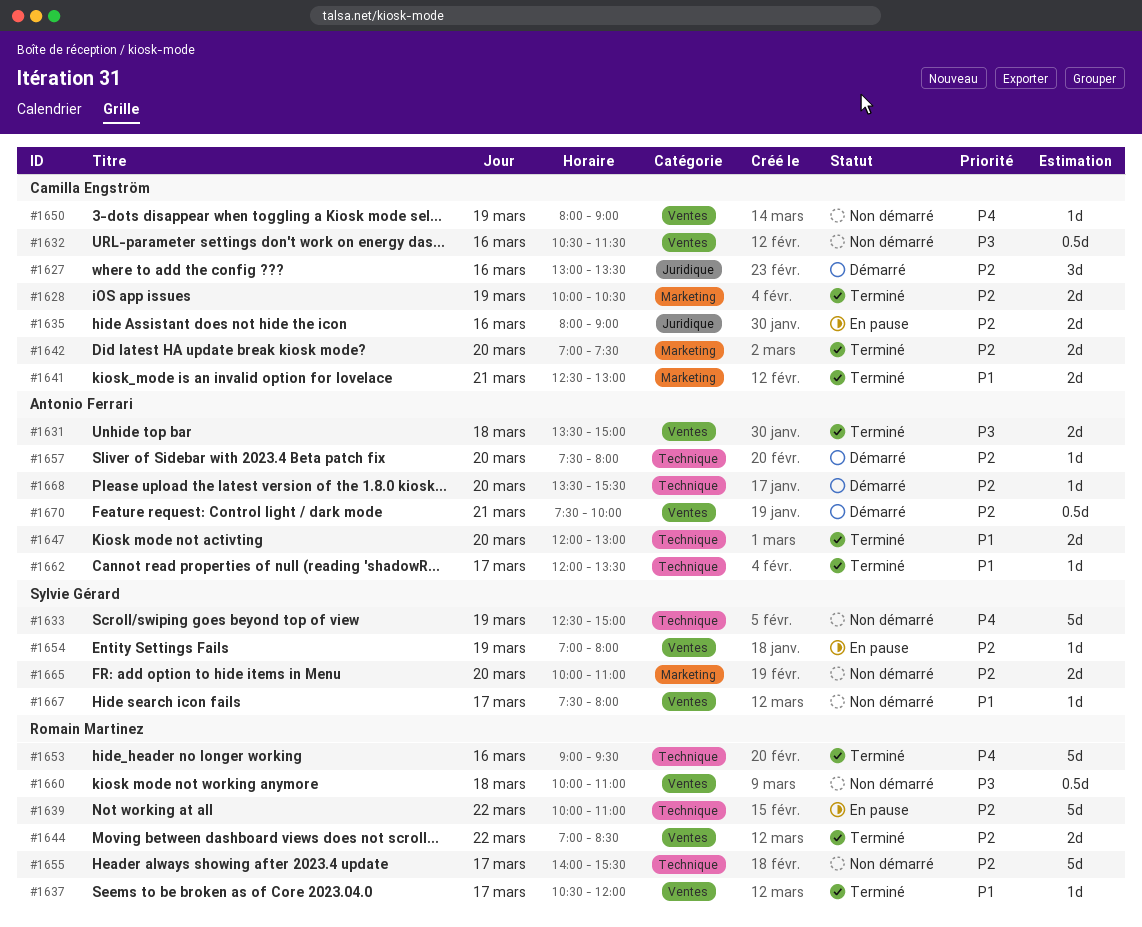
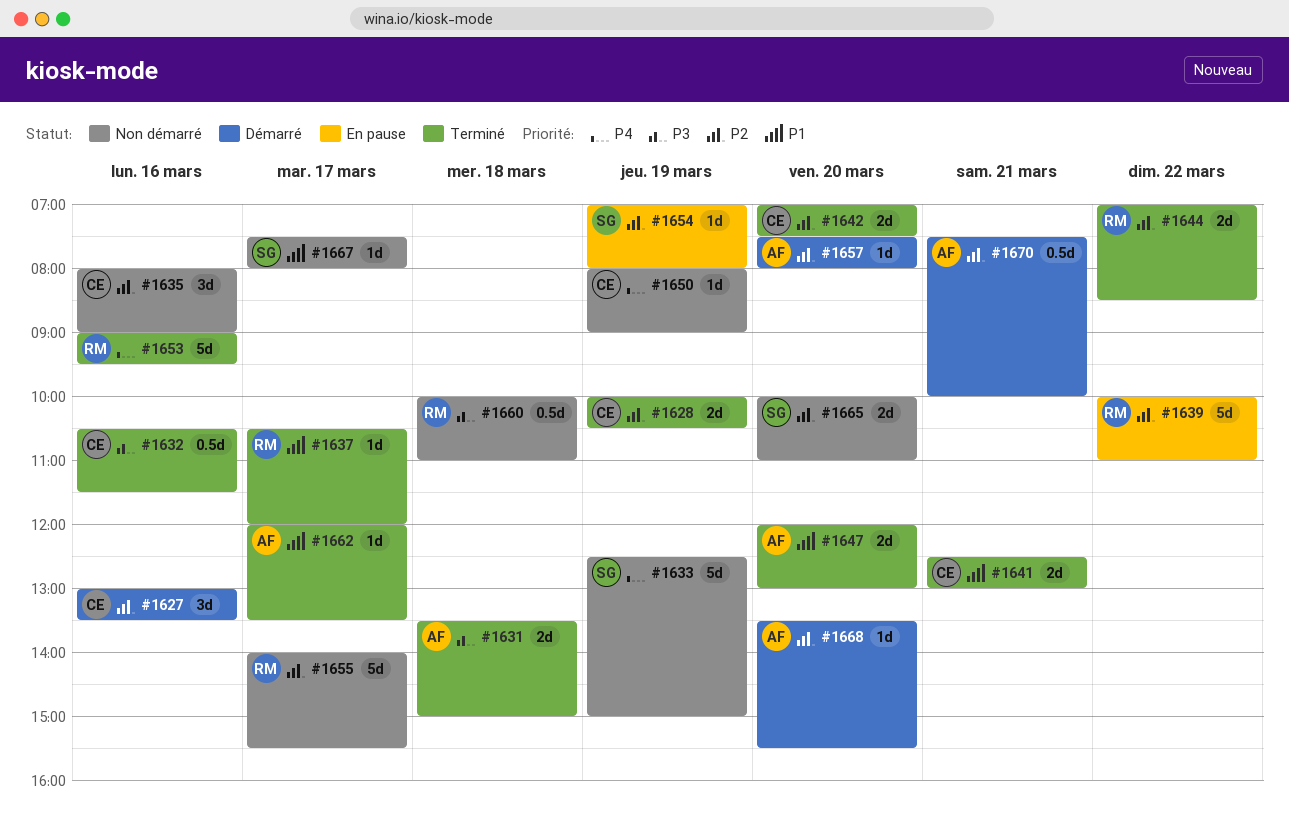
#1632, status: Non démarré -> Terminé
#1635, status: En pause -> Non démarré
#1635, estimate: 2d -> 3d

